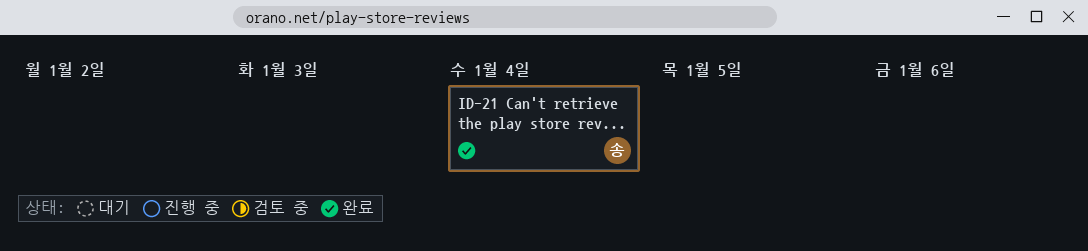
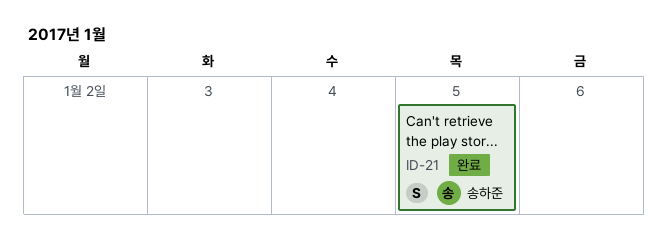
ID-21, due: Jan 4 -> Jan 5

